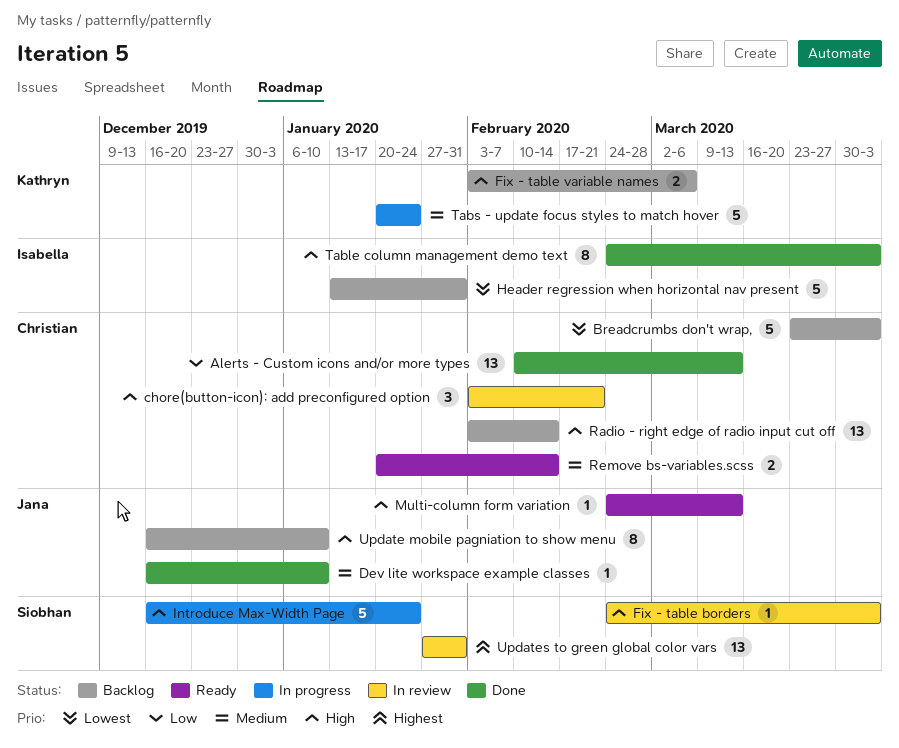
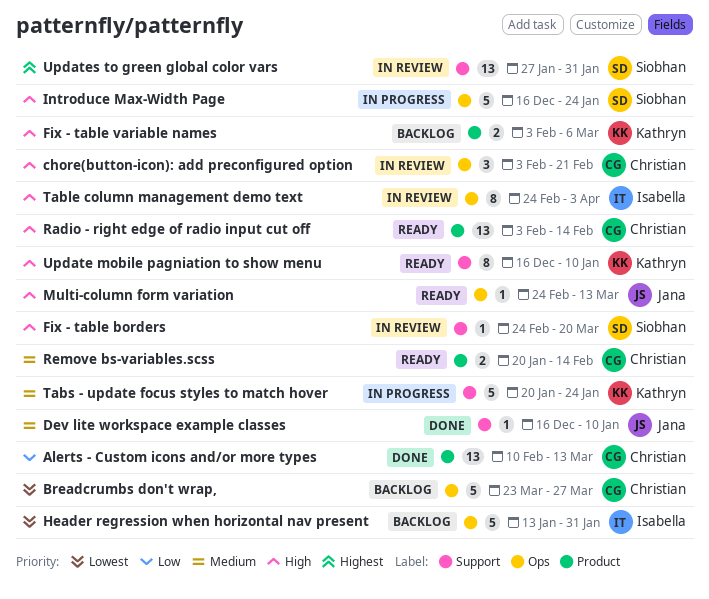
Breadcrumbs don't wrap,, due: Apr 3 -> Mar 27
Fix - table borders, due: Apr 3 -> Mar 20
Radio - right edge of radio input cut off, status: Backlog -> Ready
Table column management demo text, status: Done -> In review
Update mobile pagniation to show menu, status: Backlog -> Ready
Update mobile pagniation to show menu, owner: Jana -> Kathryn

